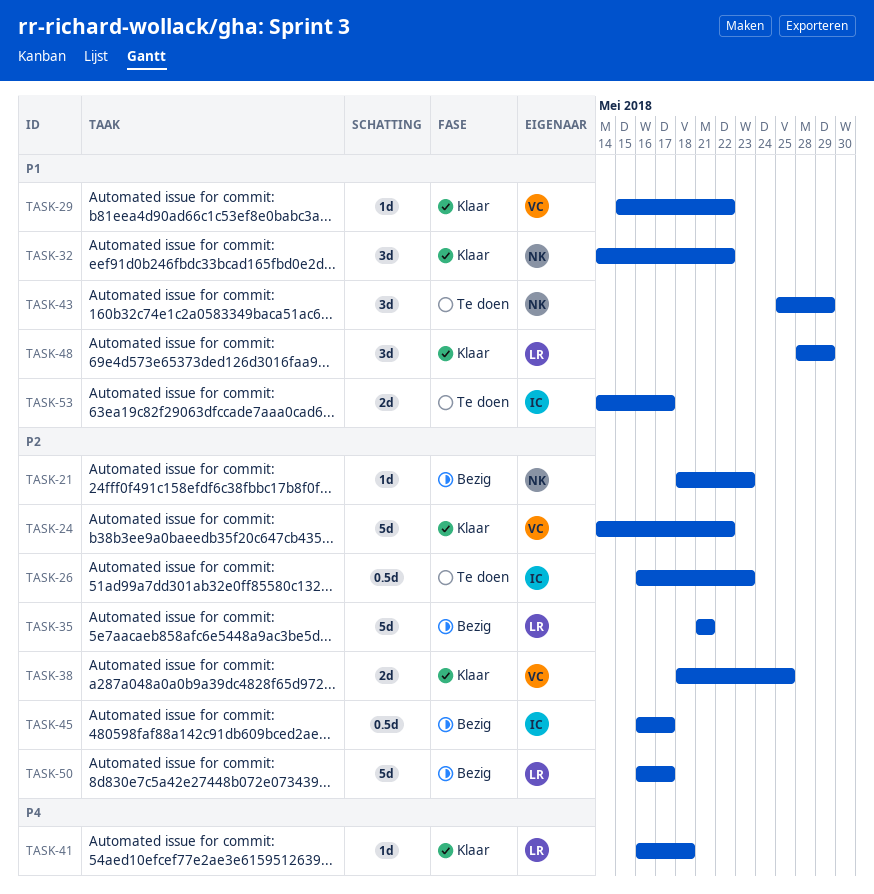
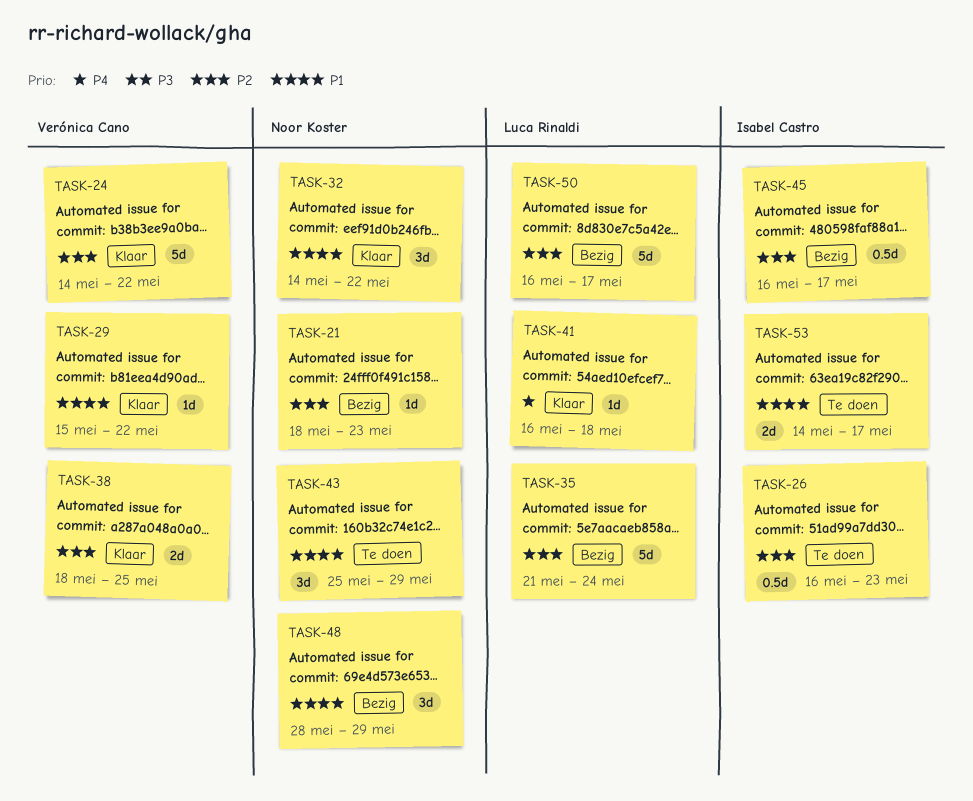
TASK-35, due: May 21 -> May 24
TASK-48, status: Klaar -> Bezig
TASK-48, owner: Luca Rinaldi -> Noor Koster

